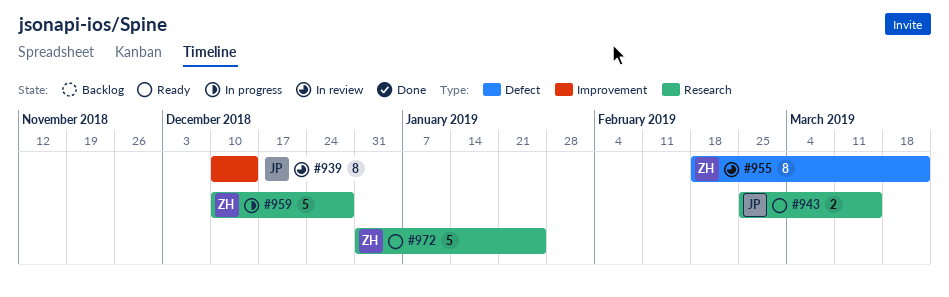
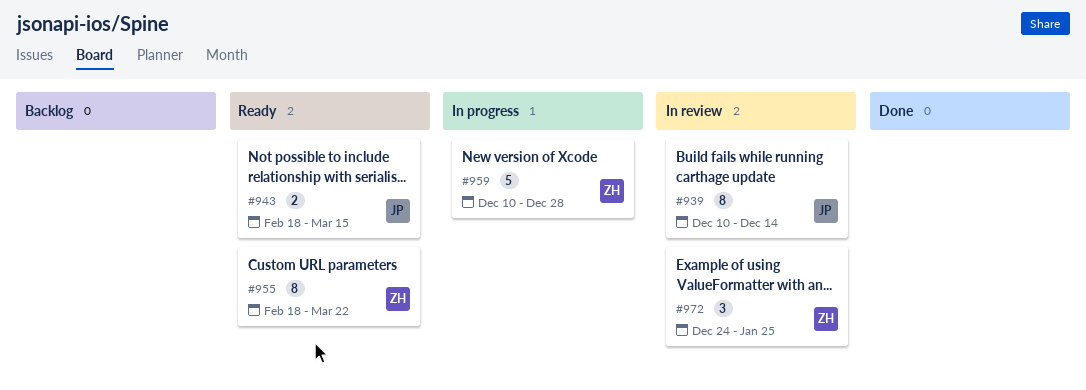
#943, start: Feb 25 -> Feb 18
#955, status: In review -> Ready
#972, status: Ready -> In review
#972, estimate: 5 -> 3
#972, start: Dec 31 -> Dec 24

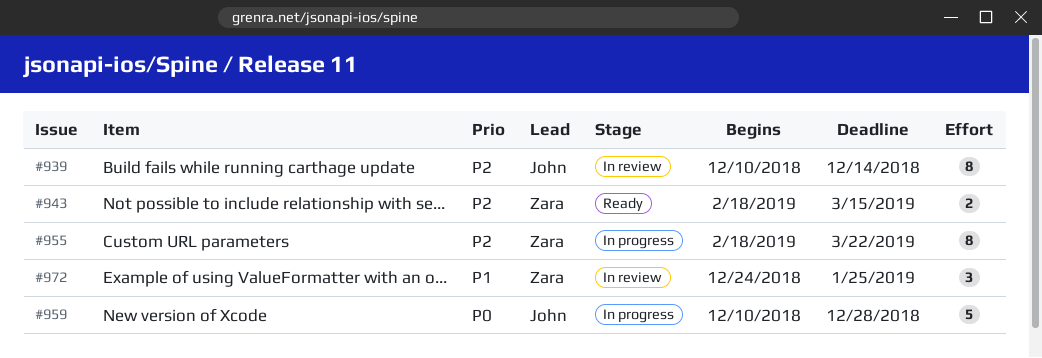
#943, owner: John -> Zara
#955, status: Ready -> In progress
#959, owner: Zara -> John

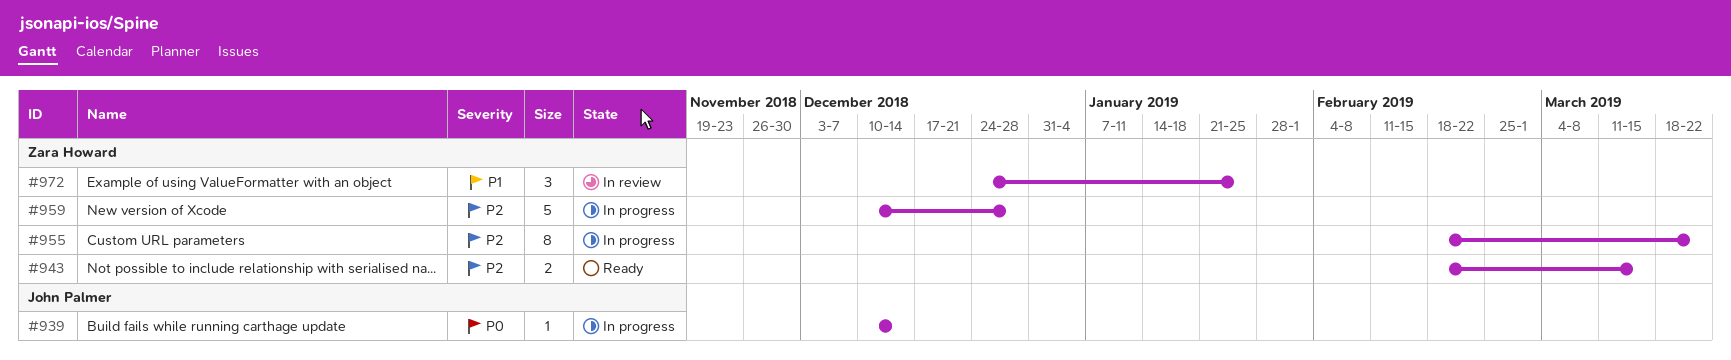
#939, status: In review -> In progress
#939, priority: P2 -> P0
#939, estimate: 8 -> 1
#959, owner: John Palmer -> Zara Howard
#959, priority: P0 -> P2

